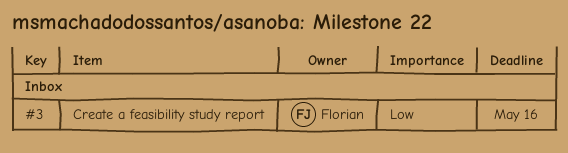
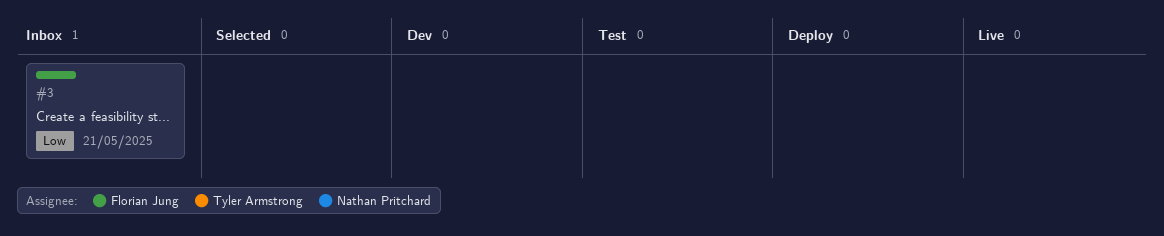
#3, due: May 16 -> May 21

